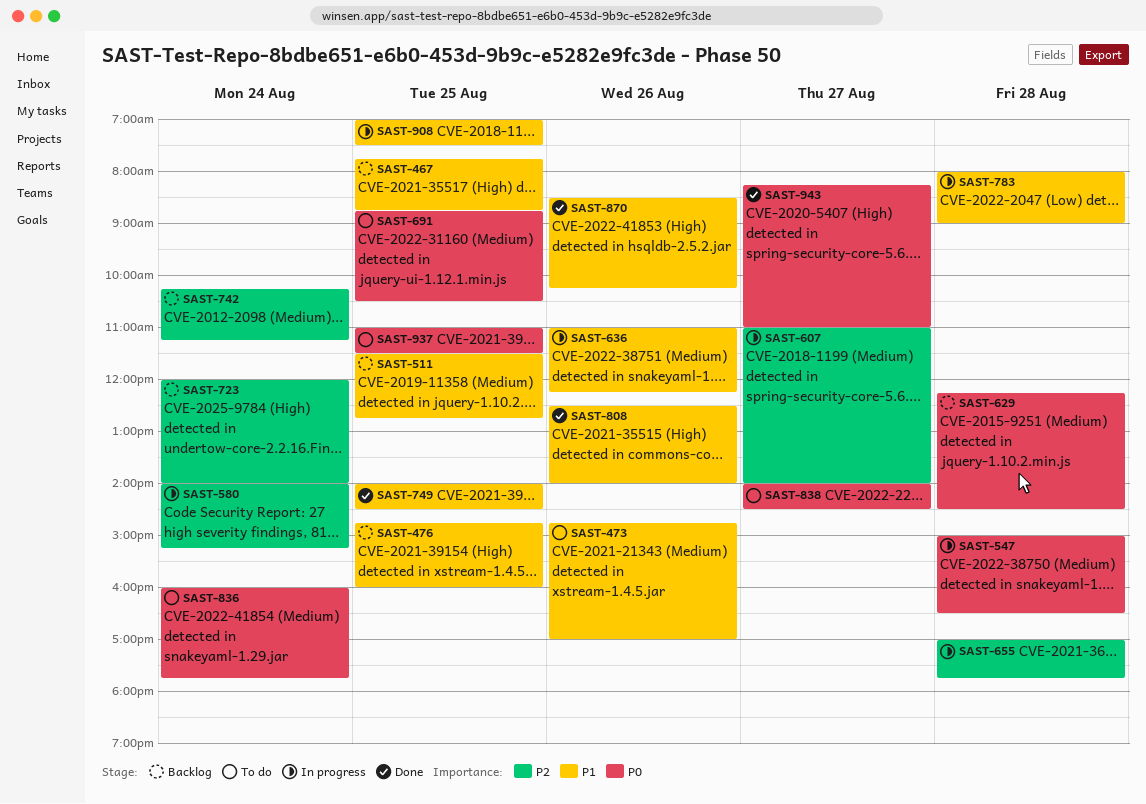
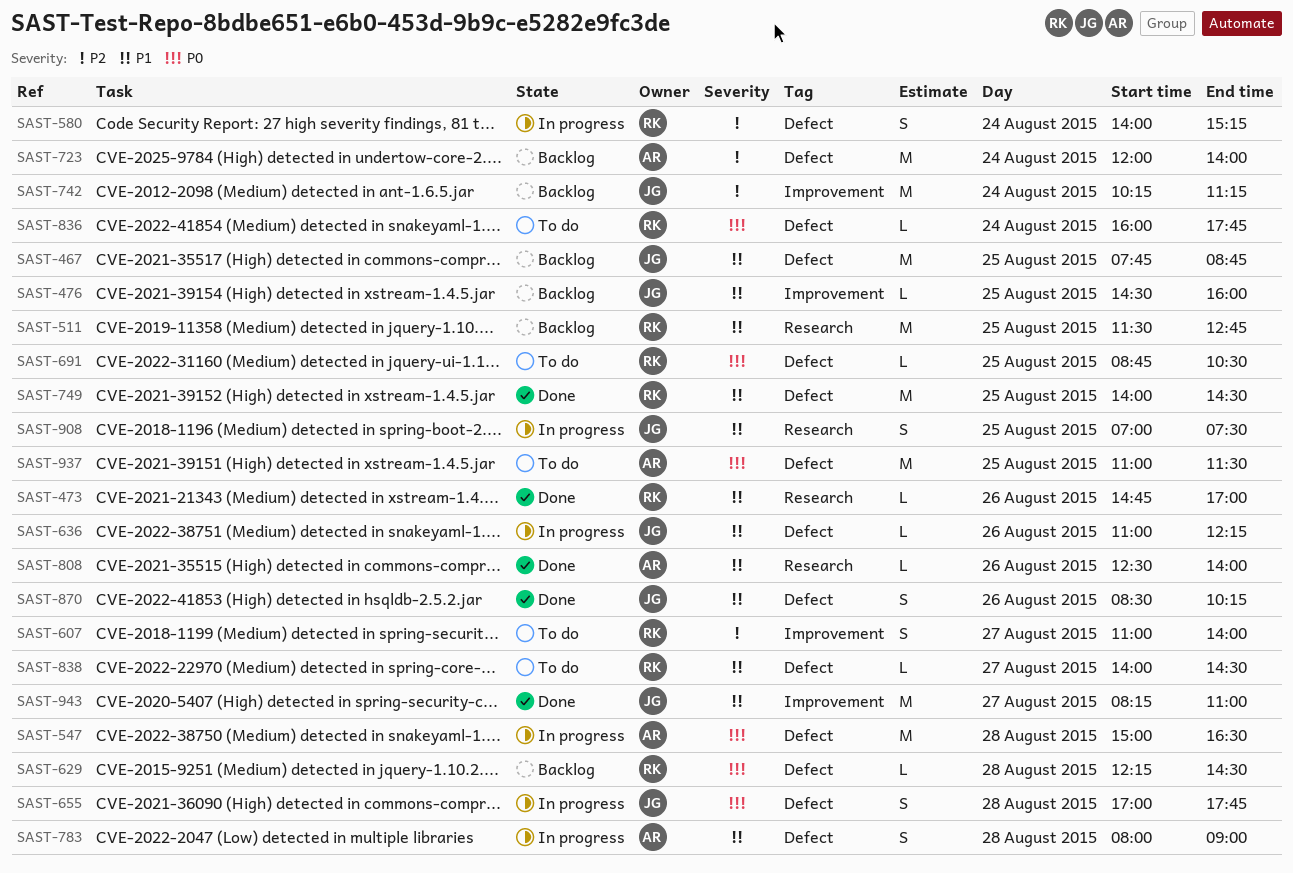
SAST-473, status: To do -> Done
SAST-476, begins: 14:45 -> 14:30
SAST-607, status: In progress -> To do
SAST-655, priority: P2 -> P0
SAST-838, priority: P0 -> P1
SAST-943, priority: P0 -> P1

